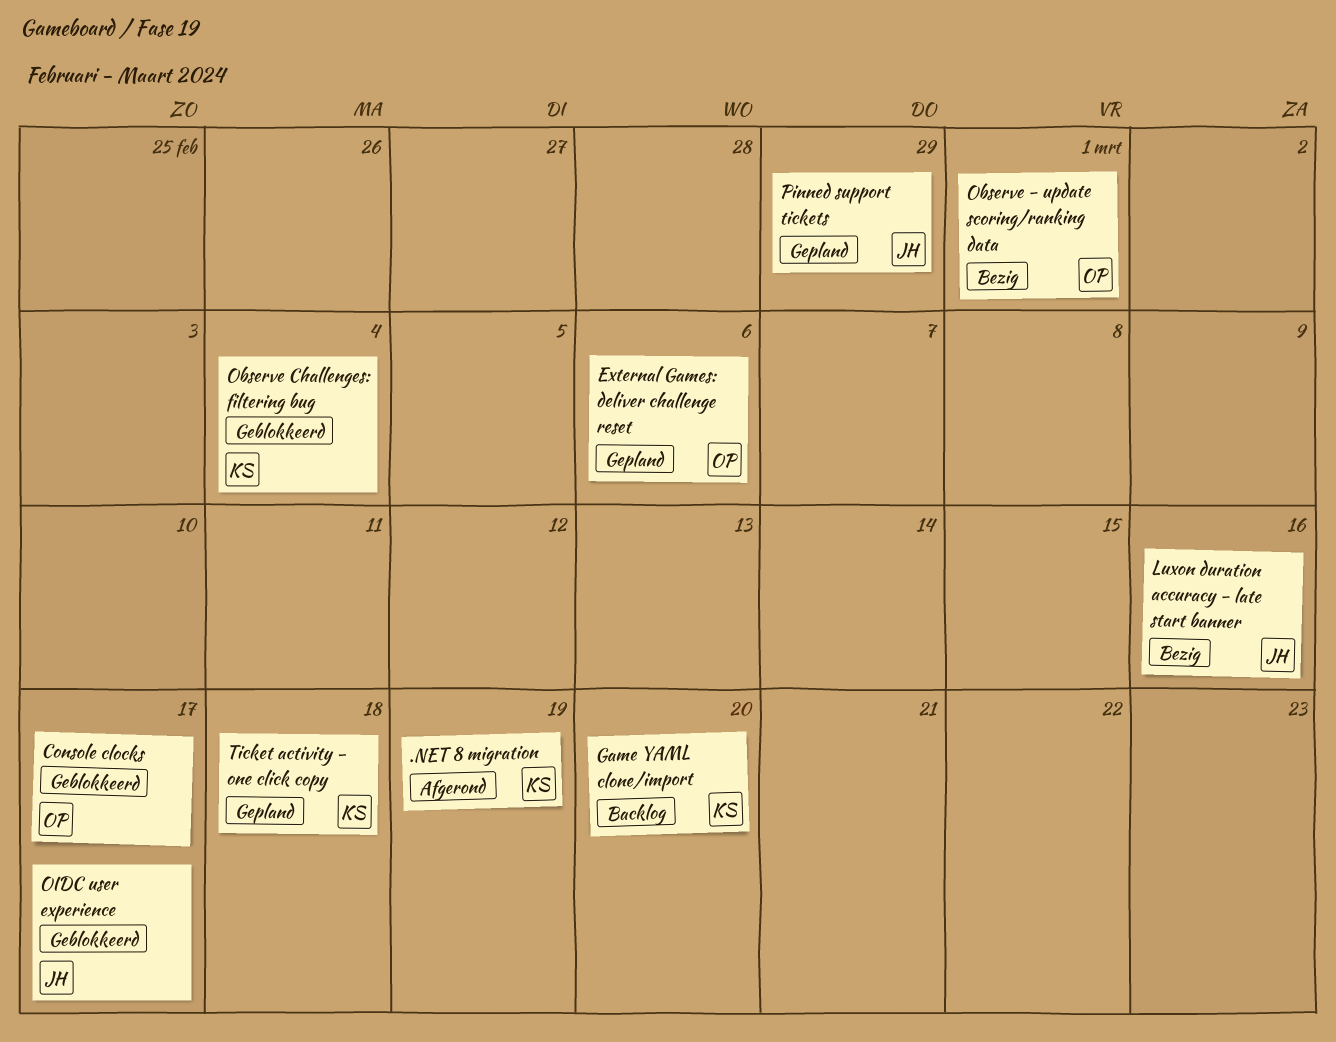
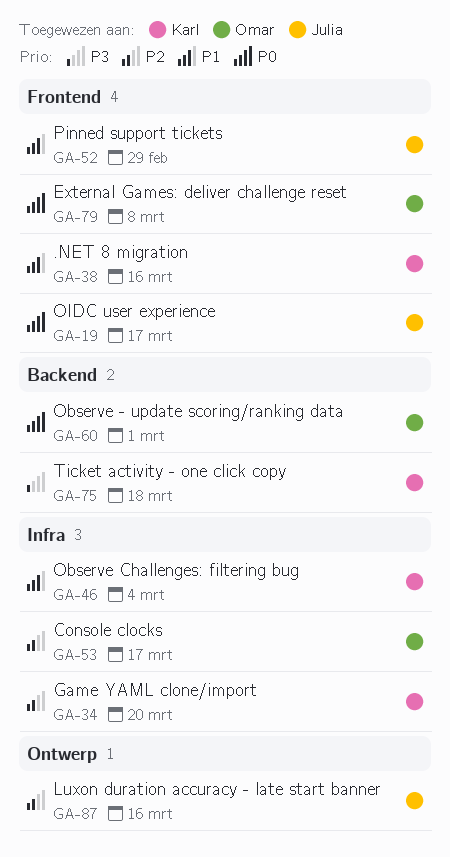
.NET 8 migration, due: Mar 19 -> Mar 16
External Games: deliver challenge reset, due: Mar 6 -> Mar 8

